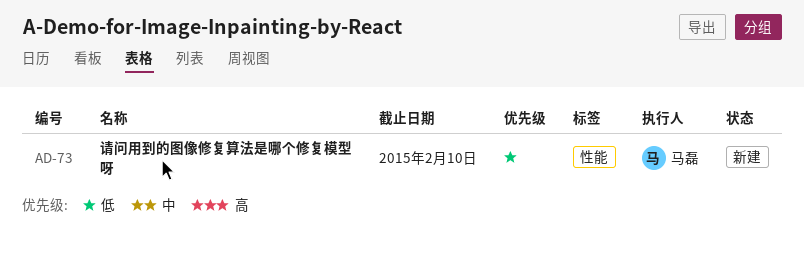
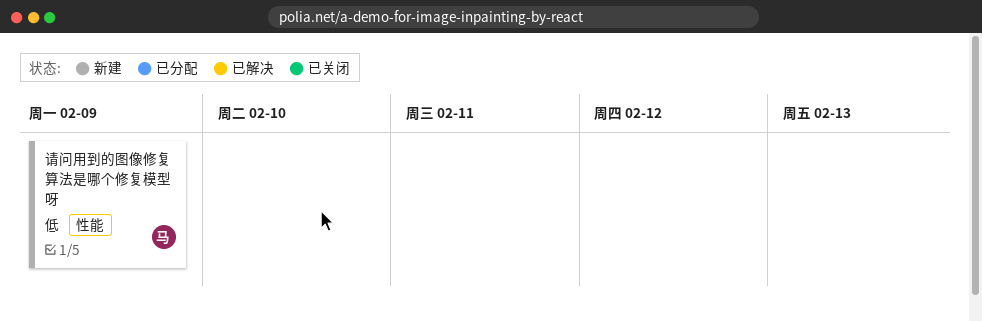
请问用到的图像修复算法是哪个修复模型呀, due: Feb 10 -> Feb 9

